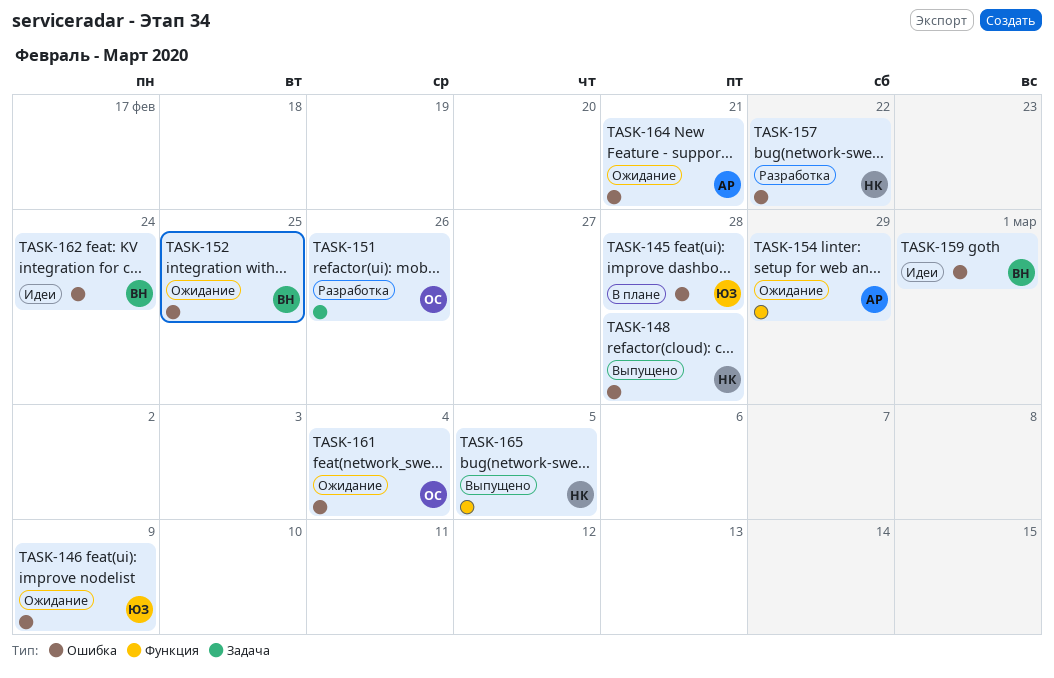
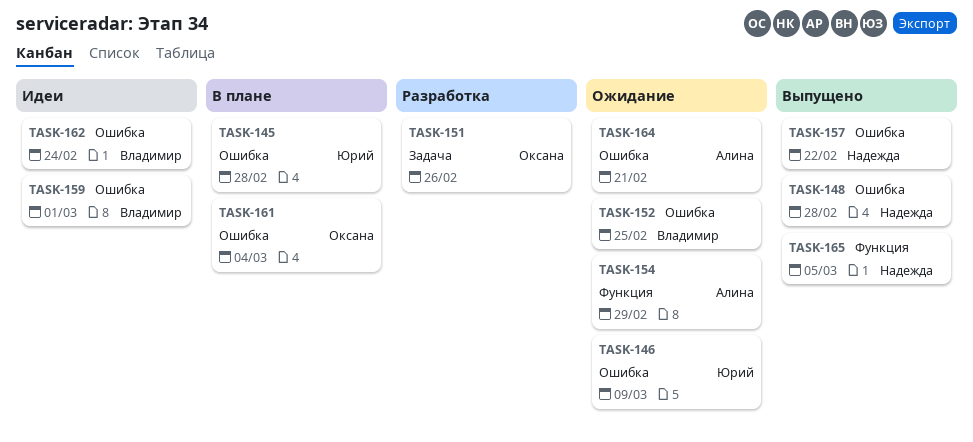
TASK-157, status: Разработка -> Выпущено
TASK-161, status: Ожидание -> В плане

